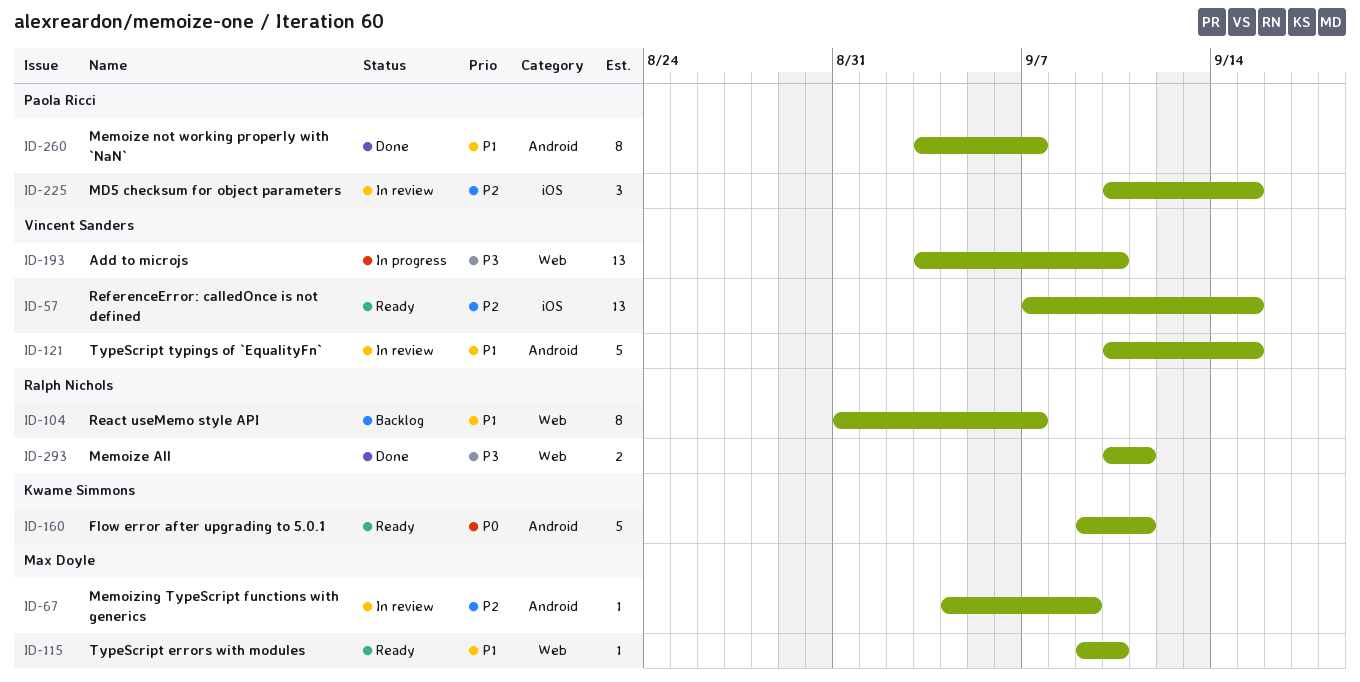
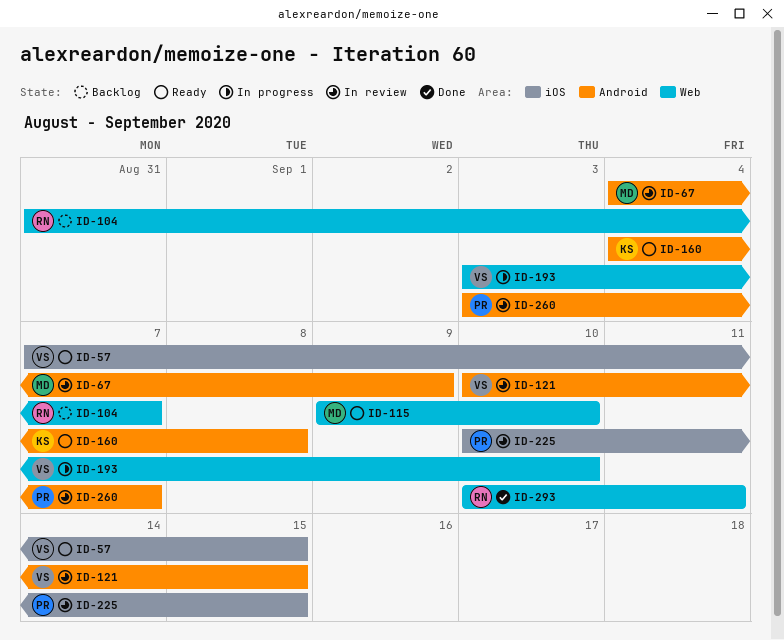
ID-160, start: Sep 9 -> Sep 4
ID-160, due: Sep 11 -> Sep 8
ID-260, status: Done -> In review

